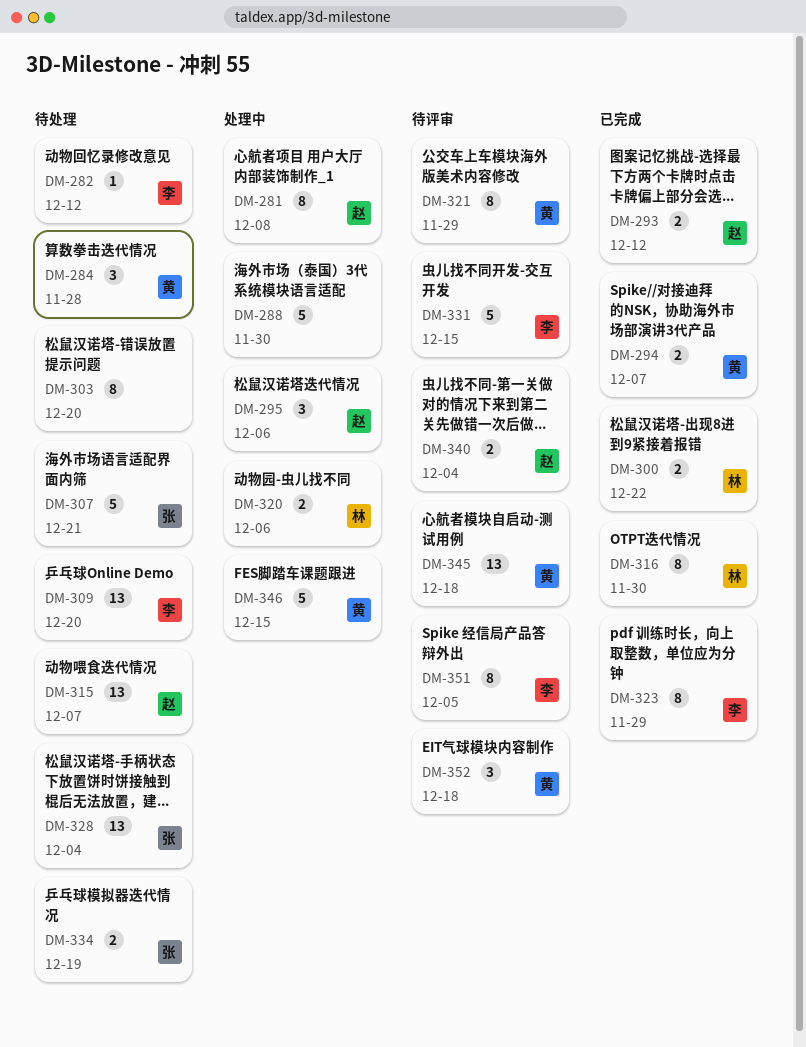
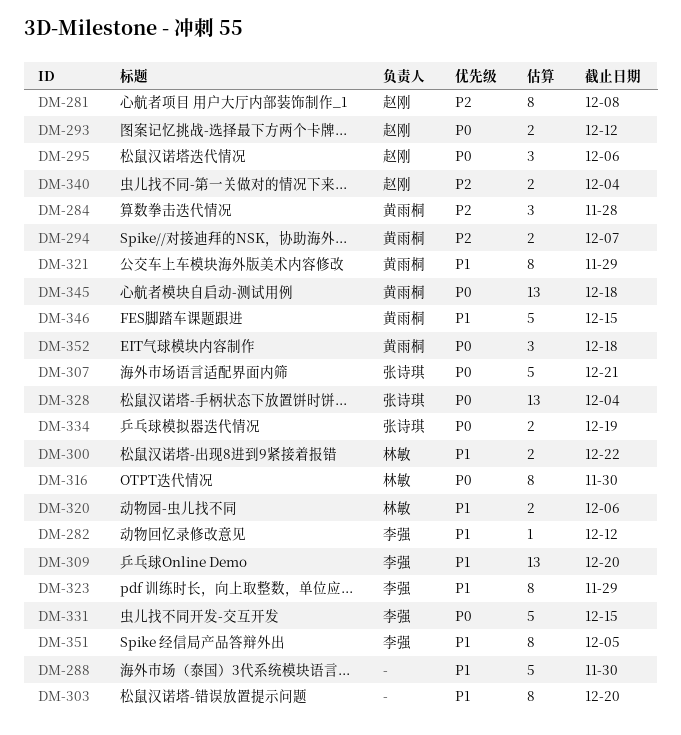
DM-315: present -> none

